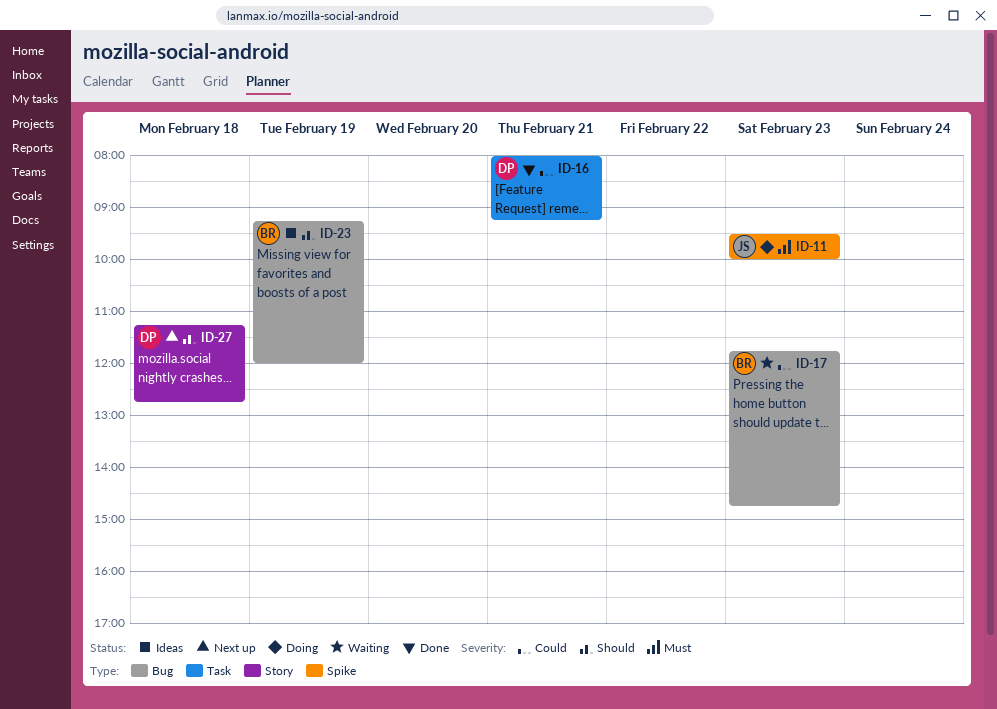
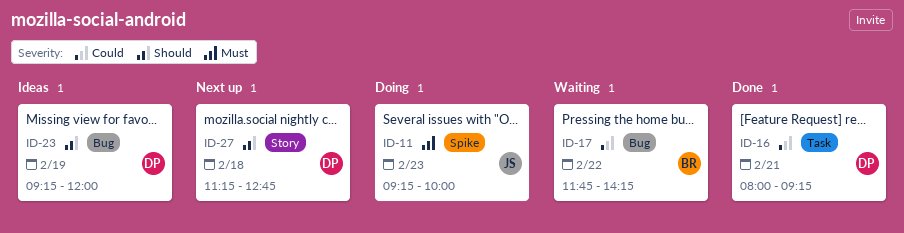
ID-11, begins: 09:30 -> 09:15
ID-17, day: Feb 23 -> Feb 22
ID-17, ends: 14:45 -> 14:15
ID-23, owner: BR -> DP

